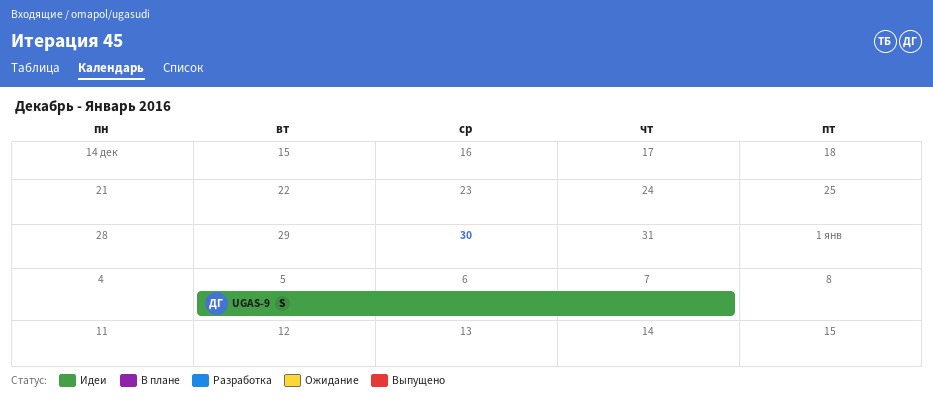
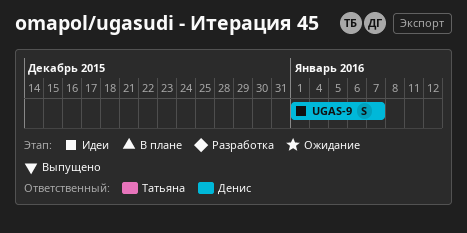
UGAS-9, start: Jan 5 -> Jan 1

